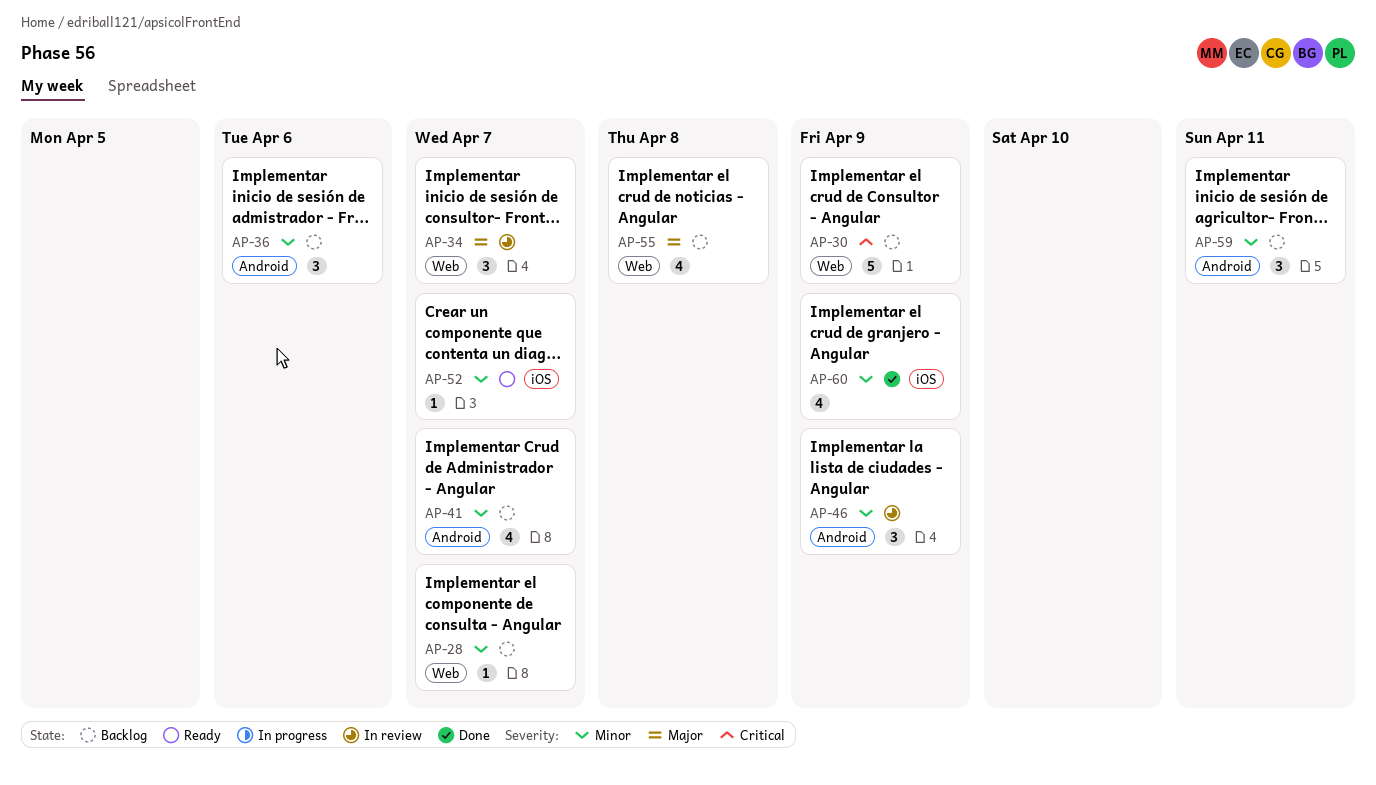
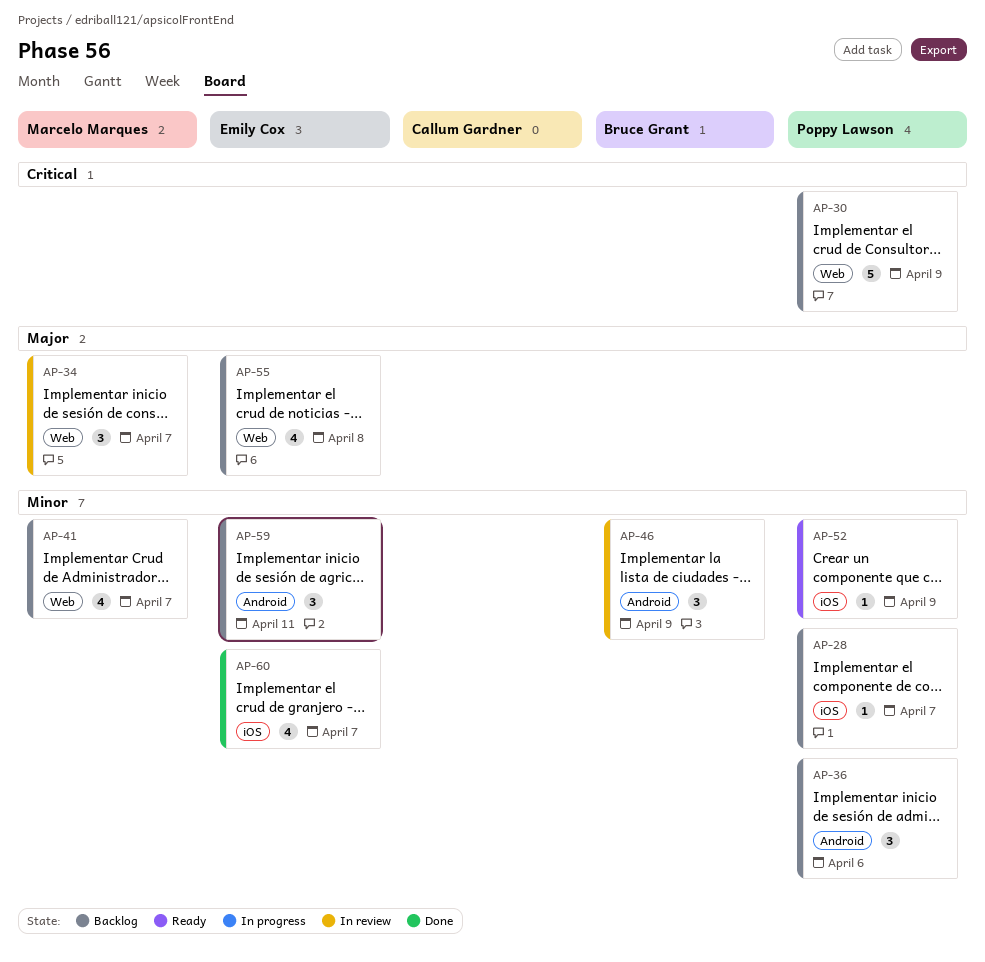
AP-28, label: Web -> iOS
AP-41, label: Android -> Web
AP-52, due: Apr 7 -> Apr 9
AP-60, due: Apr 9 -> Apr 7

